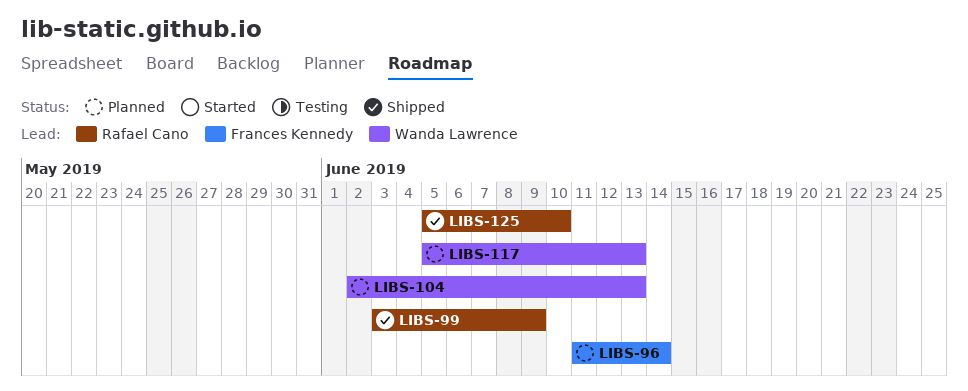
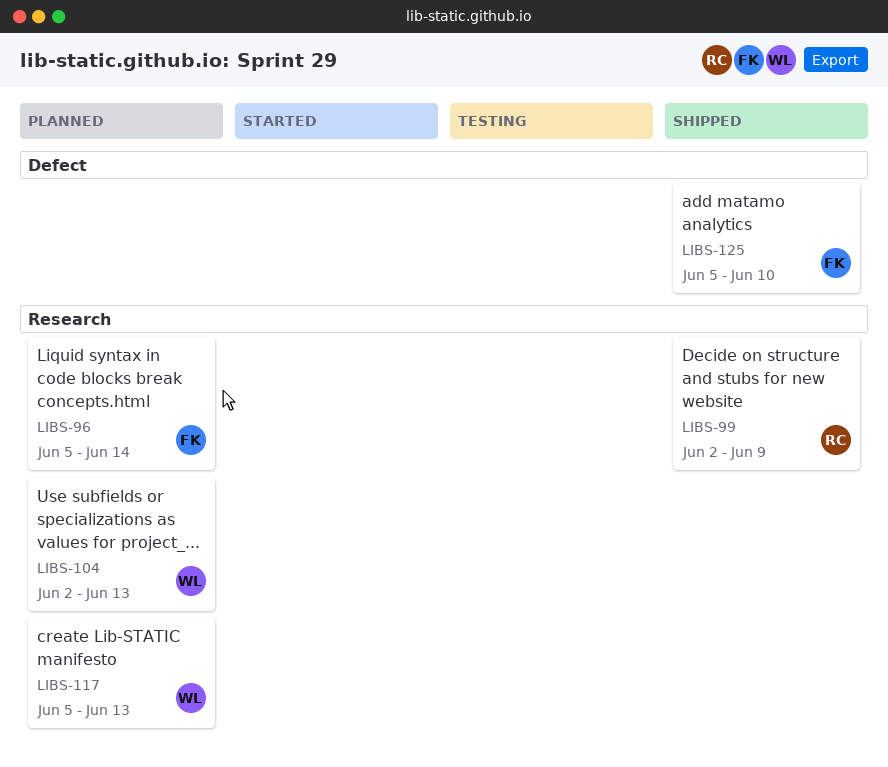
LIBS-96, start: Jun 11 -> Jun 5
LIBS-99, start: Jun 3 -> Jun 2
LIBS-125, owner: Rafael Cano -> Frances Kennedy

